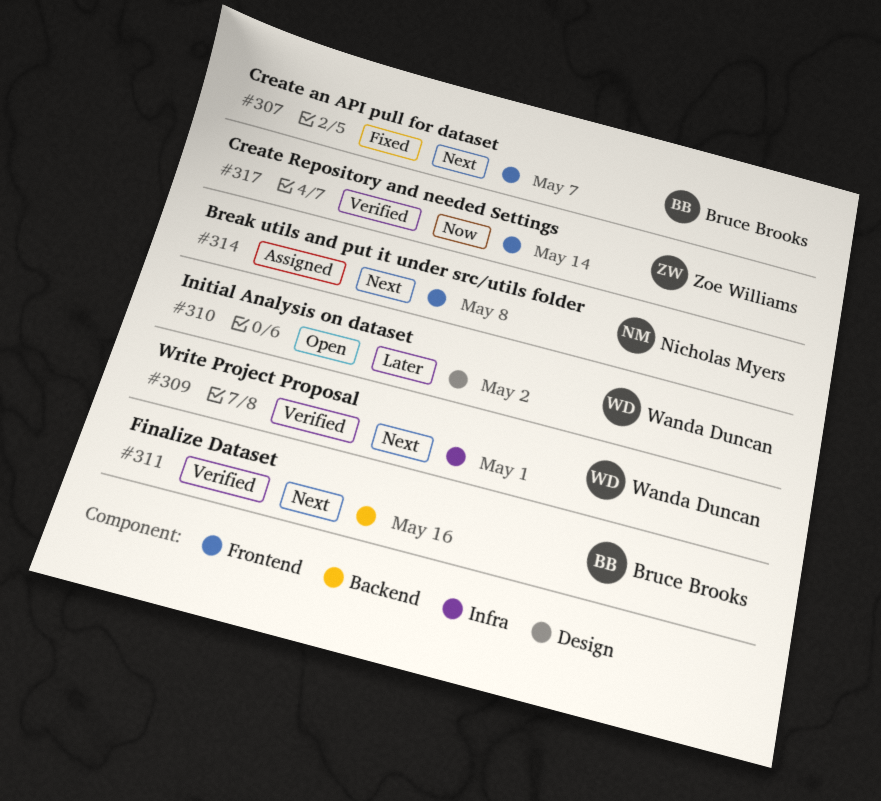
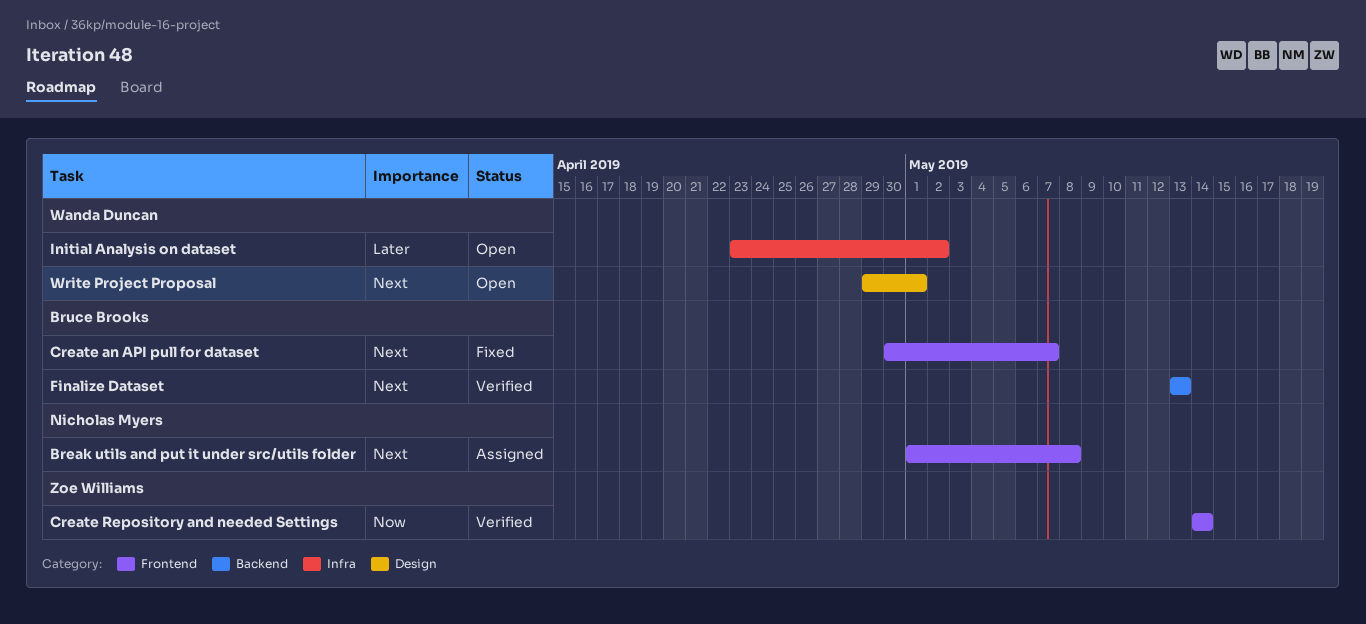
Finalize Dataset, due: May 16 -> May 13
Initial Analysis on dataset, label: Design -> Infra
Write Project Proposal, status: Verified -> Open
Write Project Proposal, label: Infra -> Design

